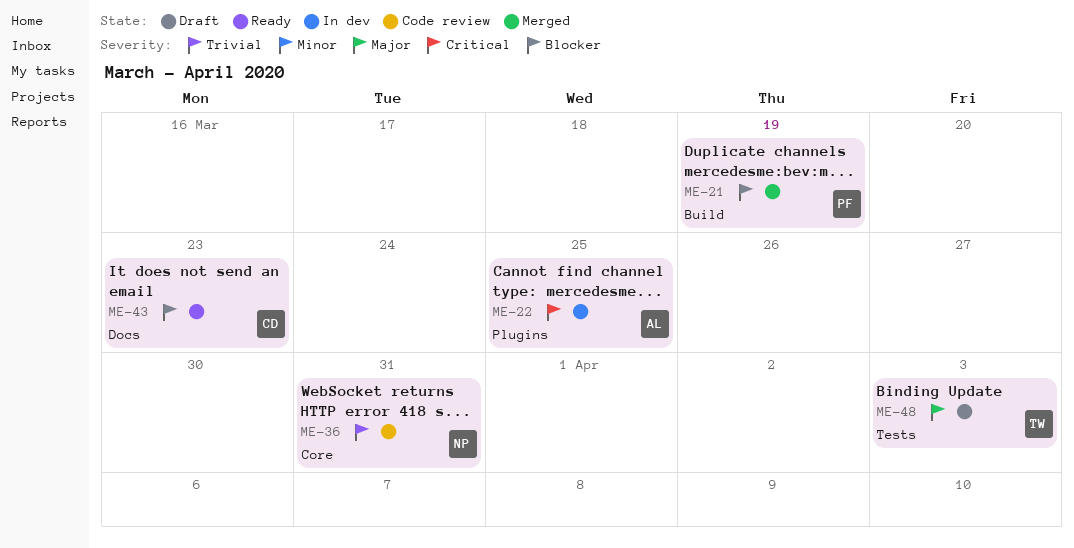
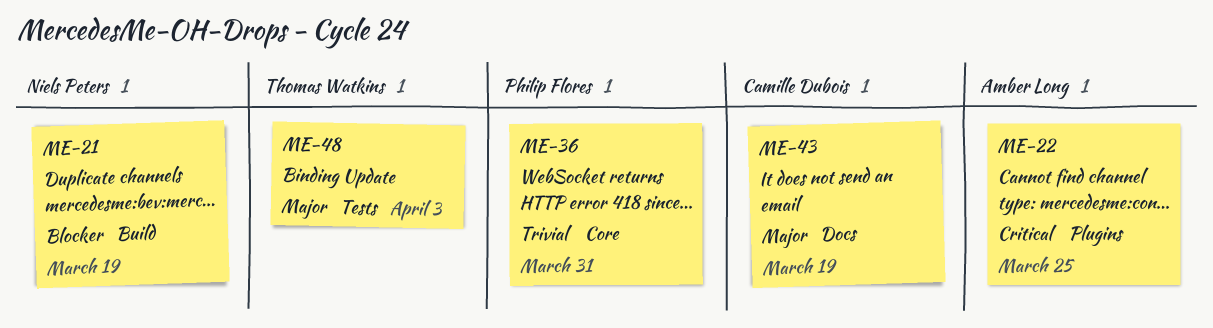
ME-21, owner: Philip Flores -> Niels Peters
ME-36, owner: Niels Peters -> Philip Flores
ME-43, priority: Blocker -> Major
ME-43, due: Mar 23 -> Mar 19

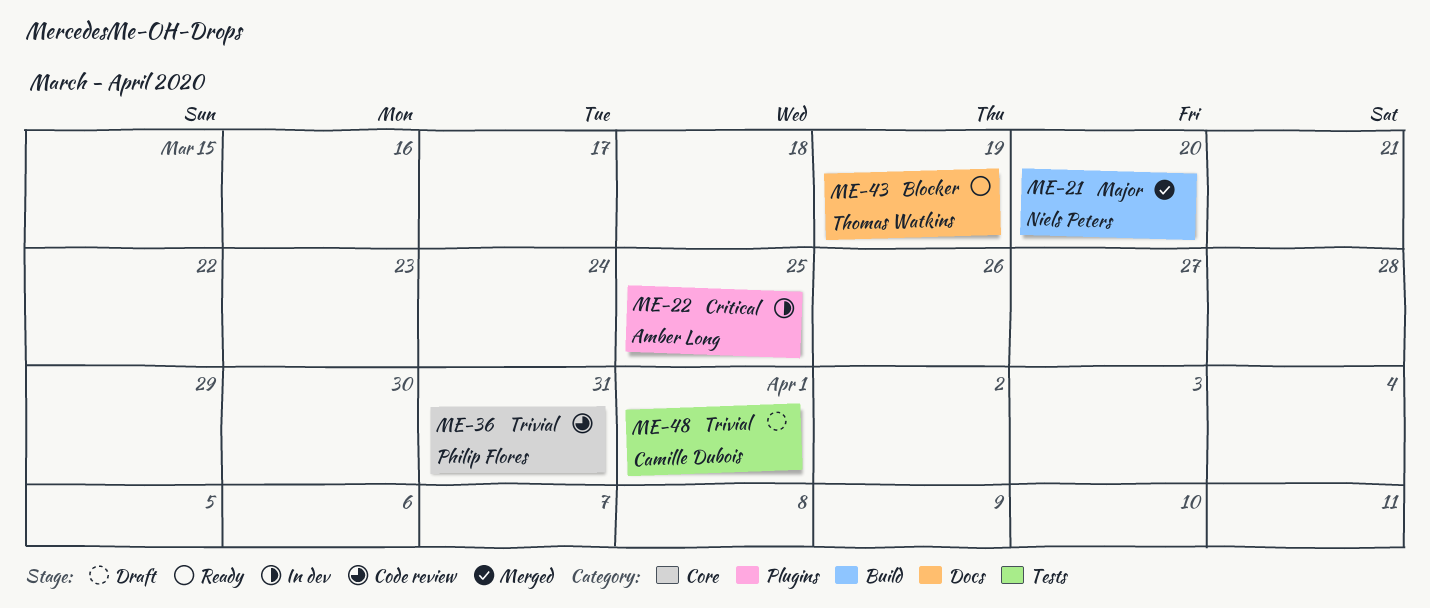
ME-21, priority: Blocker -> Major
ME-21, due: Mar 19 -> Mar 20
ME-43, owner: Camille Dubois -> Thomas Watkins
ME-43, priority: Major -> Blocker
ME-48, owner: Thomas Watkins -> Camille Dubois
ME-48, priority: Major -> Trivial
ME-48, due: Apr 3 -> Apr 1

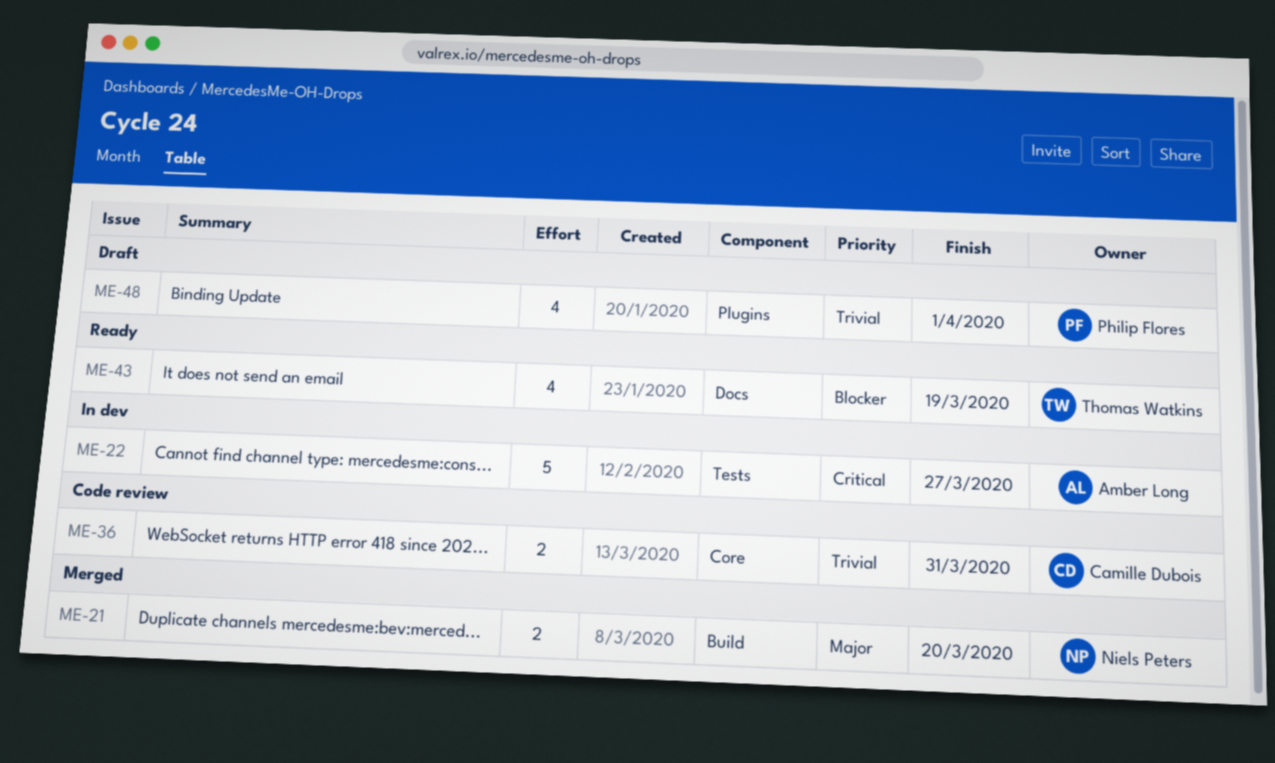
ME-22, label: Plugins -> Tests
ME-22, due: Mar 25 -> Mar 27
ME-36, owner: Philip Flores -> Camille Dubois
ME-48, owner: Camille Dubois -> Philip Flores
ME-48, label: Tests -> Plugins

